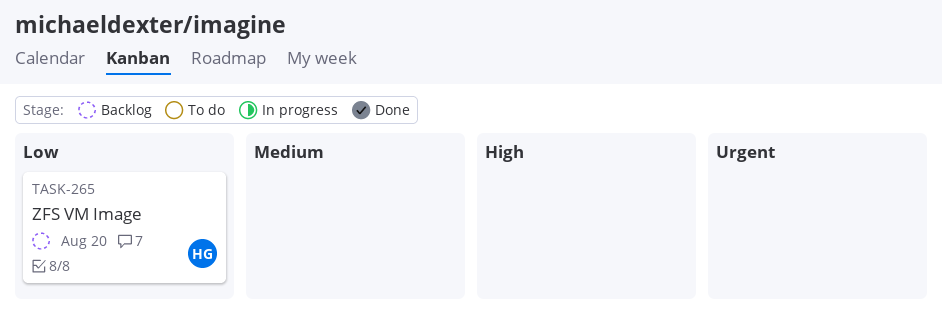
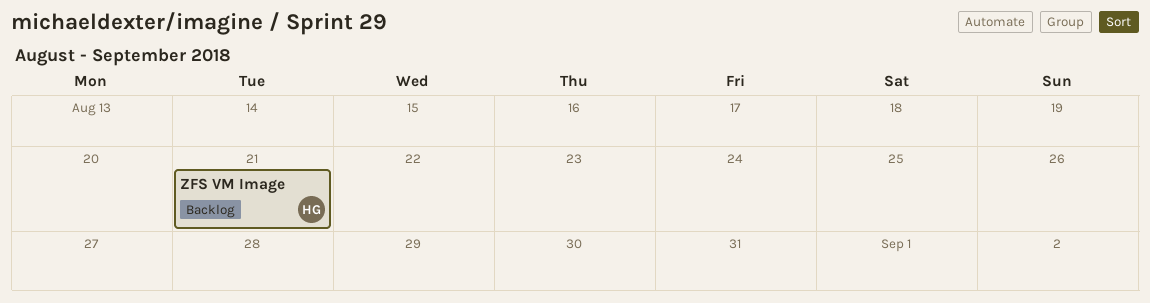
ZFS VM Image, due: Aug 20 -> Aug 21

